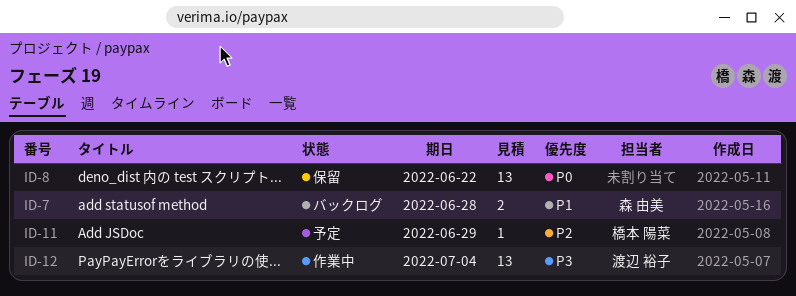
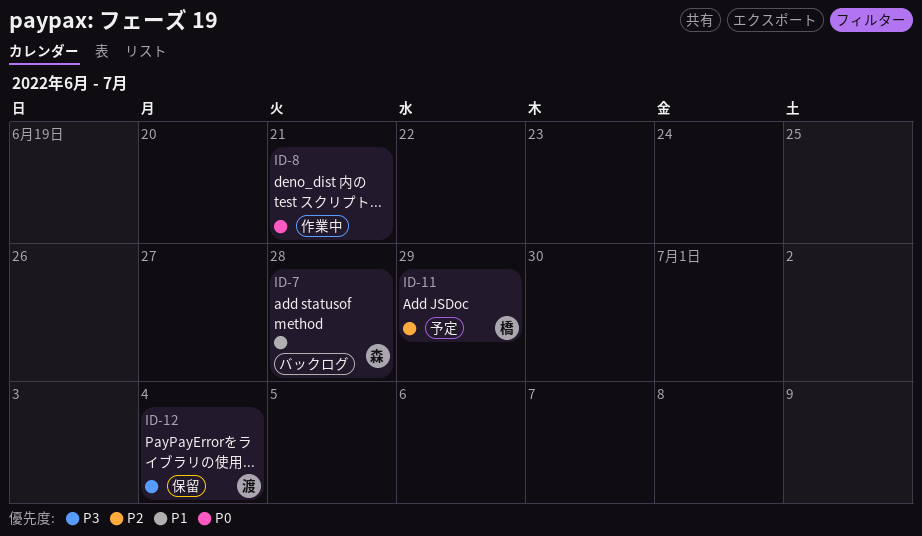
ID-8, status: 保留 -> 作業中
ID-8, due: Jun 22 -> Jun 21
ID-12, status: 作業中 -> 保留

